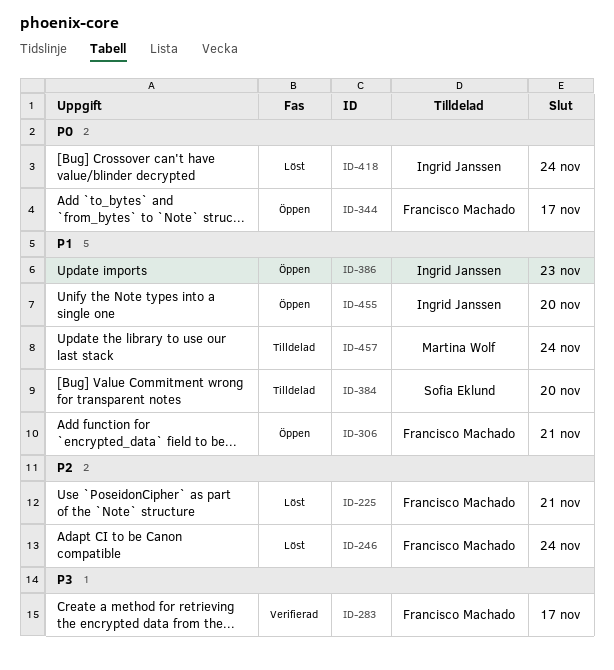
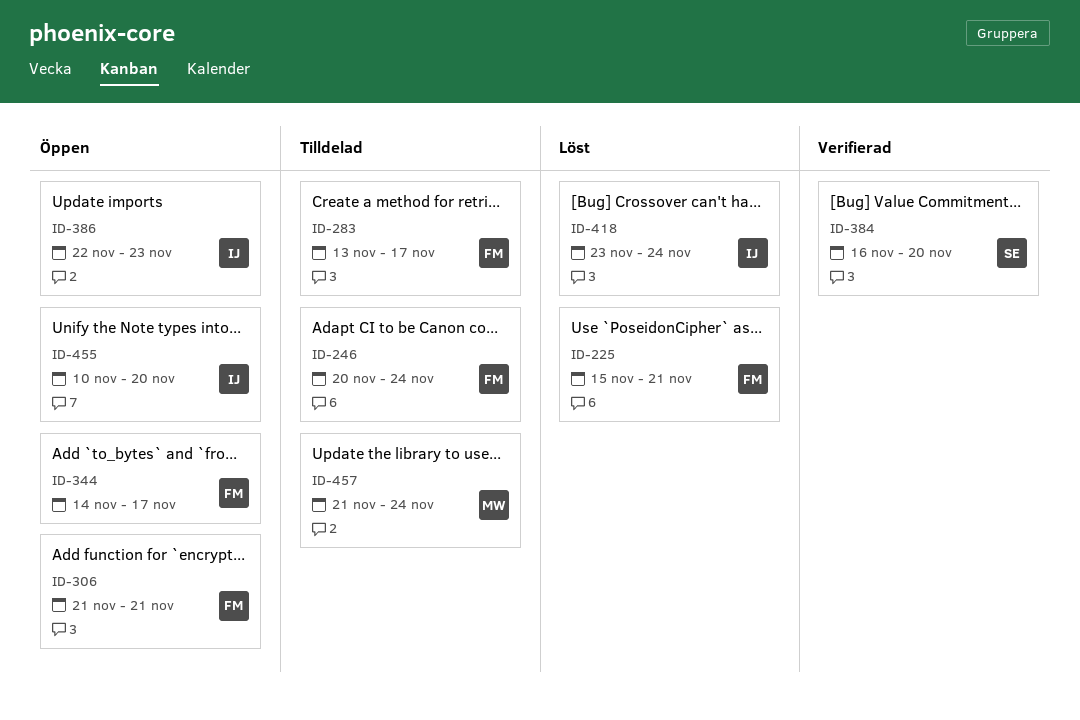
ID-246, status: Löst -> Tilldelad
ID-283, status: Verifierad -> Tilldelad
ID-384, status: Tilldelad -> Verifierad

